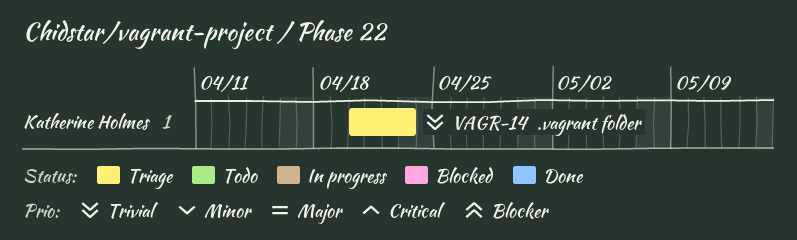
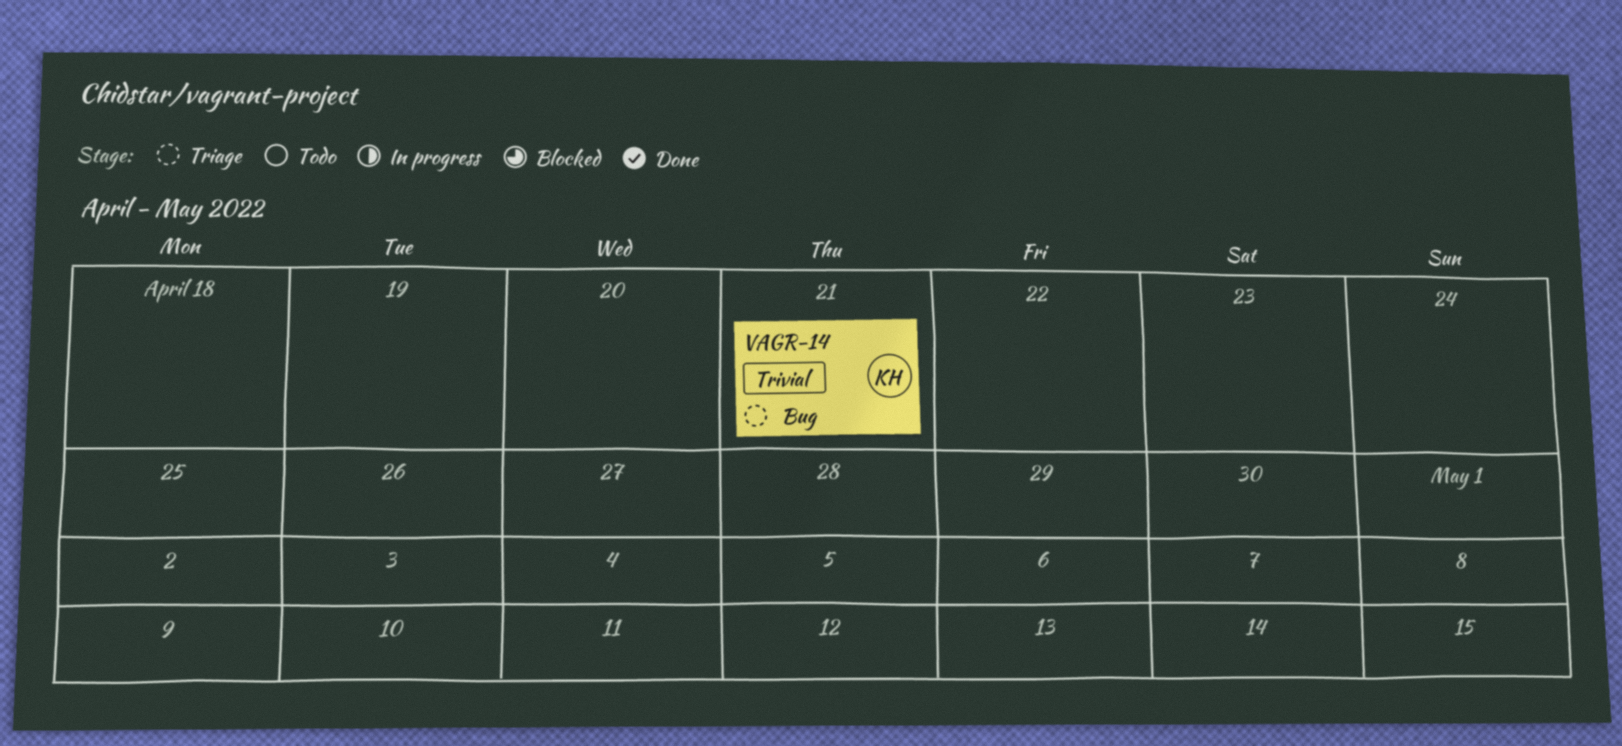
VAGR-14, due: Apr 23 -> Apr 21

